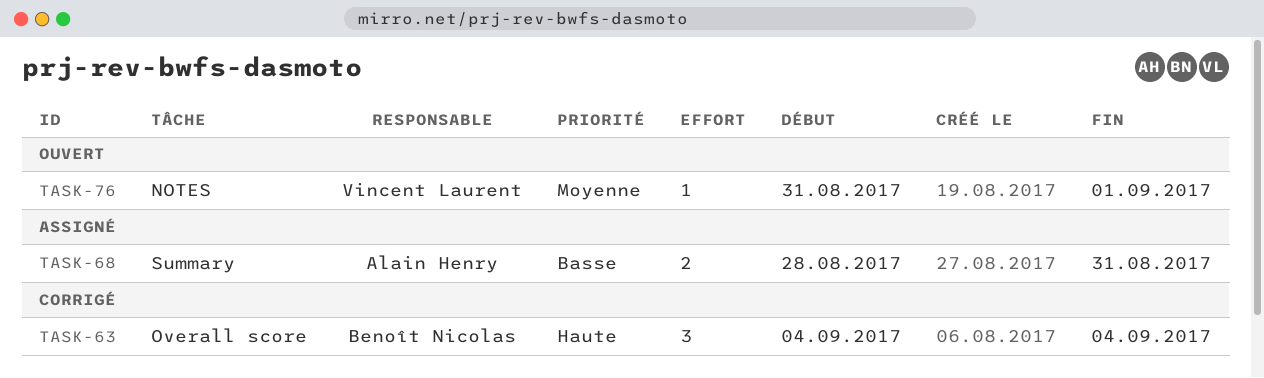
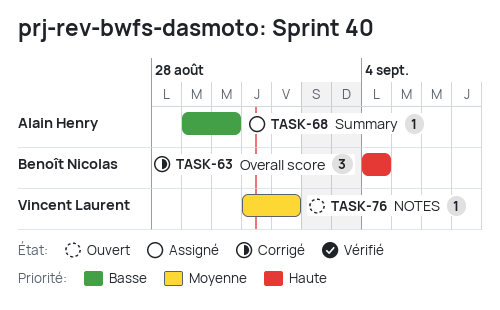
TASK-68, estimate: 2 -> 1
TASK-68, start: Aug 28 -> Aug 29
TASK-68, due: Aug 31 -> Aug 30

